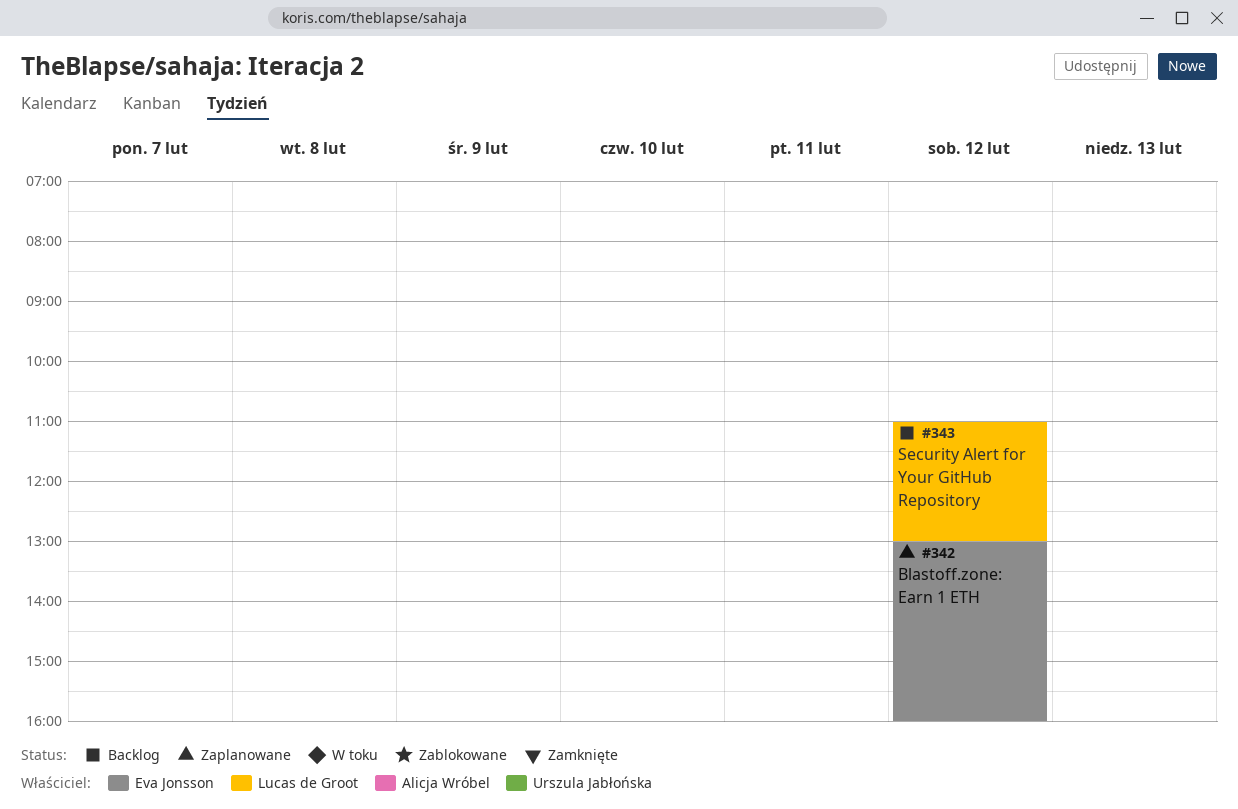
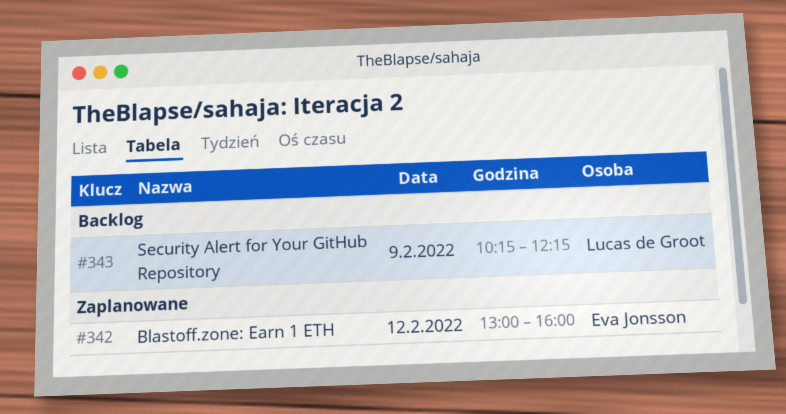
#343, day: Feb 12 -> Feb 9
#343, begins: 11:00 -> 10:15
#343, ends: 13:00 -> 12:15

